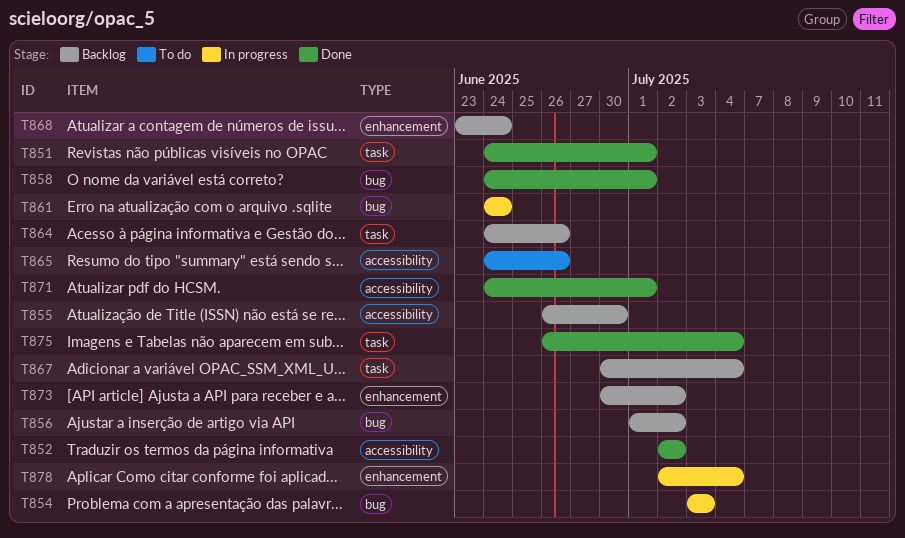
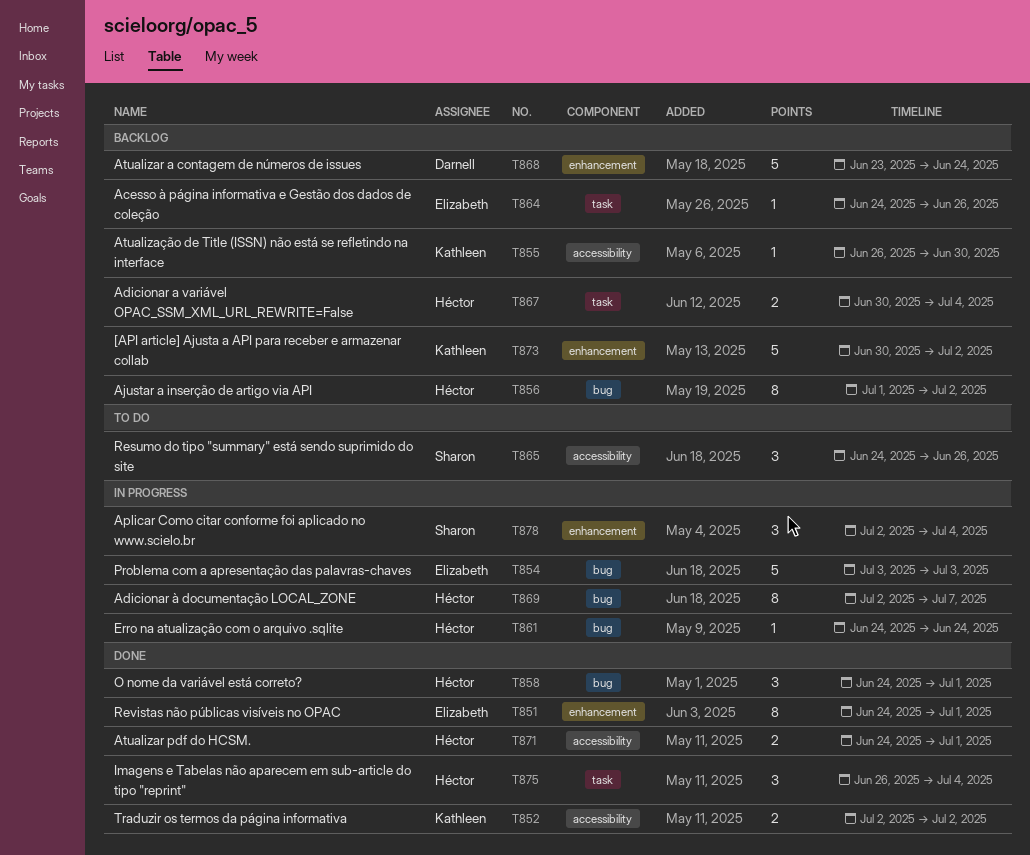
T851, label: task -> enhancement
T869: none -> present

